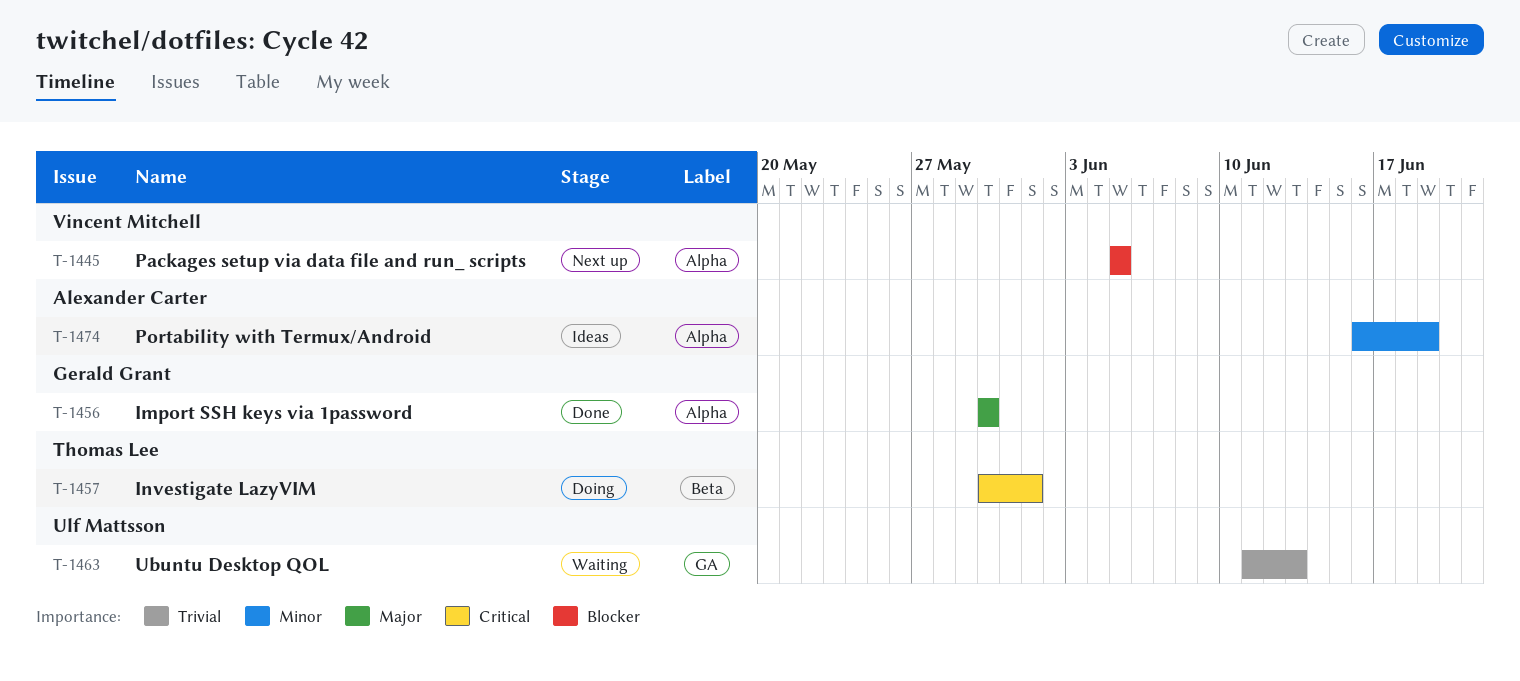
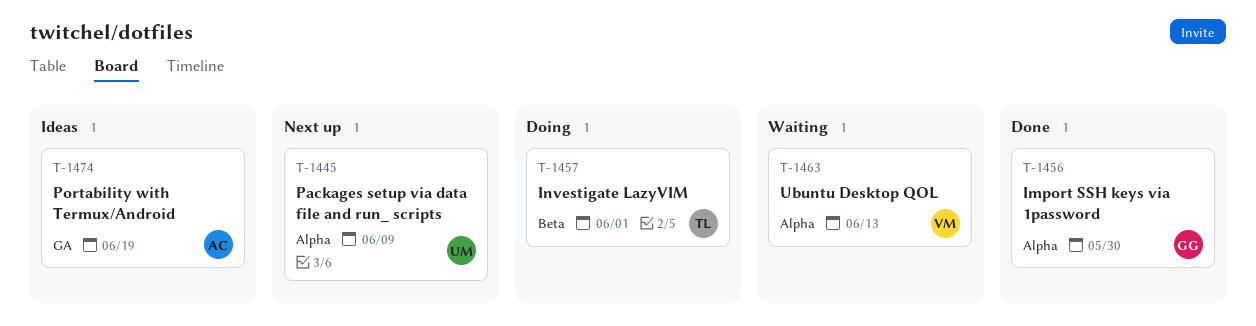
T-1445, owner: Vincent Mitchell -> Ulf Mattsson
T-1445, due: Jun 5 -> Jun 9
T-1463, owner: Ulf Mattsson -> Vincent Mitchell
T-1463, label: GA -> Alpha
T-1474, label: Alpha -> GA

